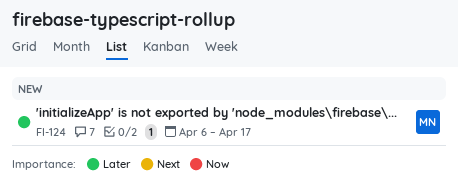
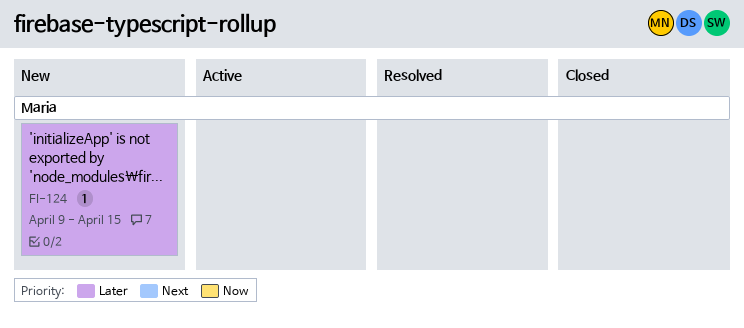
FI-124, start: Apr 6 -> Apr 9
FI-124, due: Apr 17 -> Apr 15

